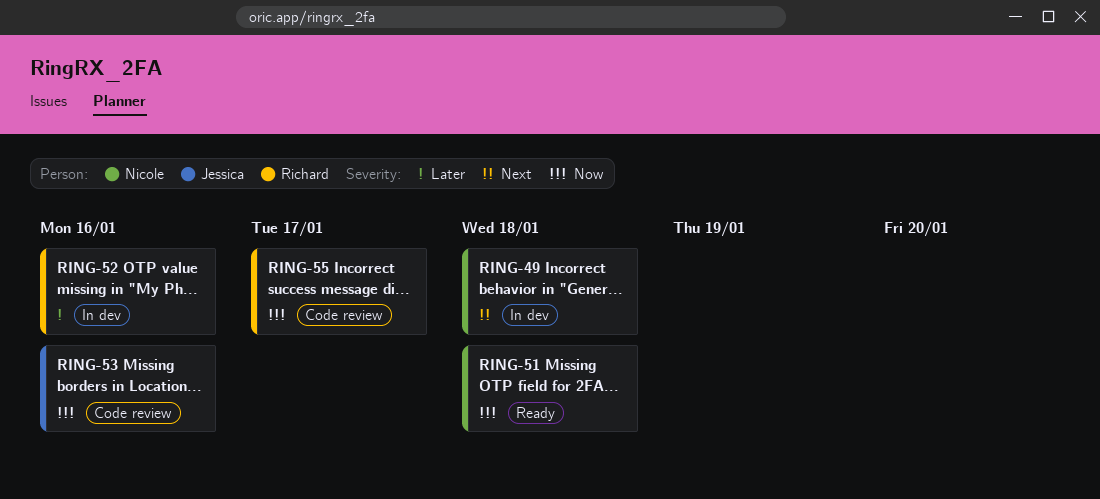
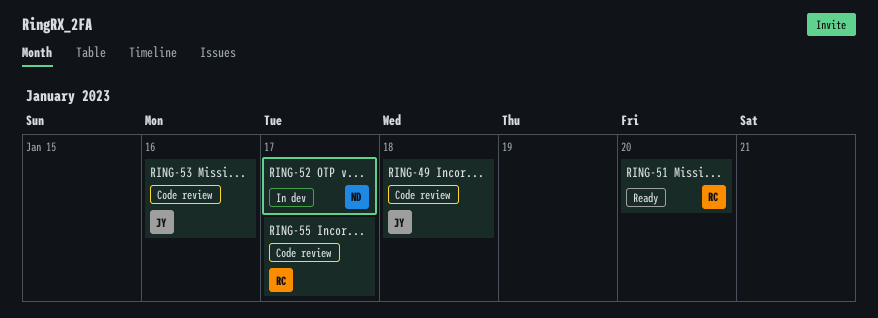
RING-49, status: In dev -> Code review
RING-49, owner: Nicole -> Jessica
RING-51, owner: Nicole -> Richard
RING-51, due: Jan 18 -> Jan 20
RING-52, owner: Richard -> Nicole
RING-52, due: Jan 16 -> Jan 17

